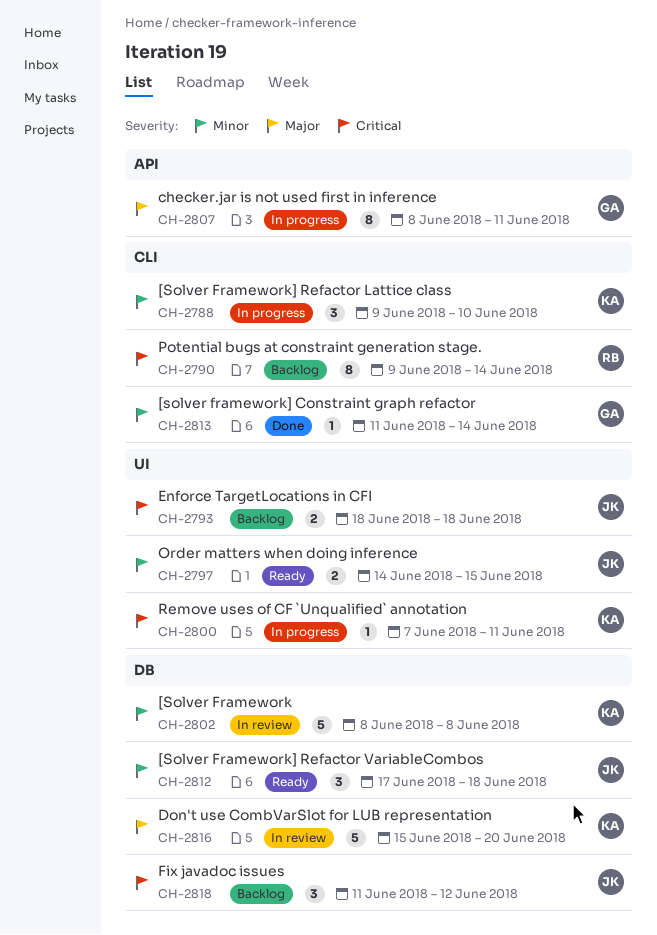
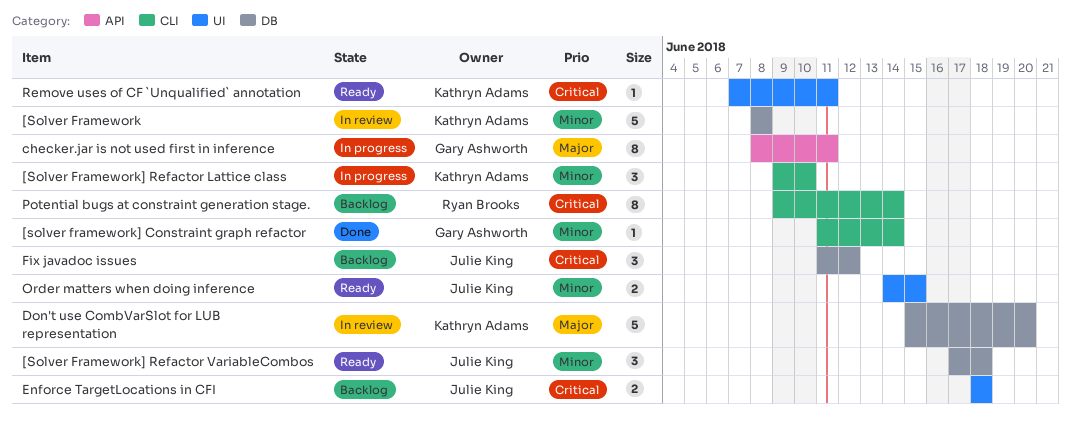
Remove uses of CF `Unqualified` annotation, status: In progress -> Ready

